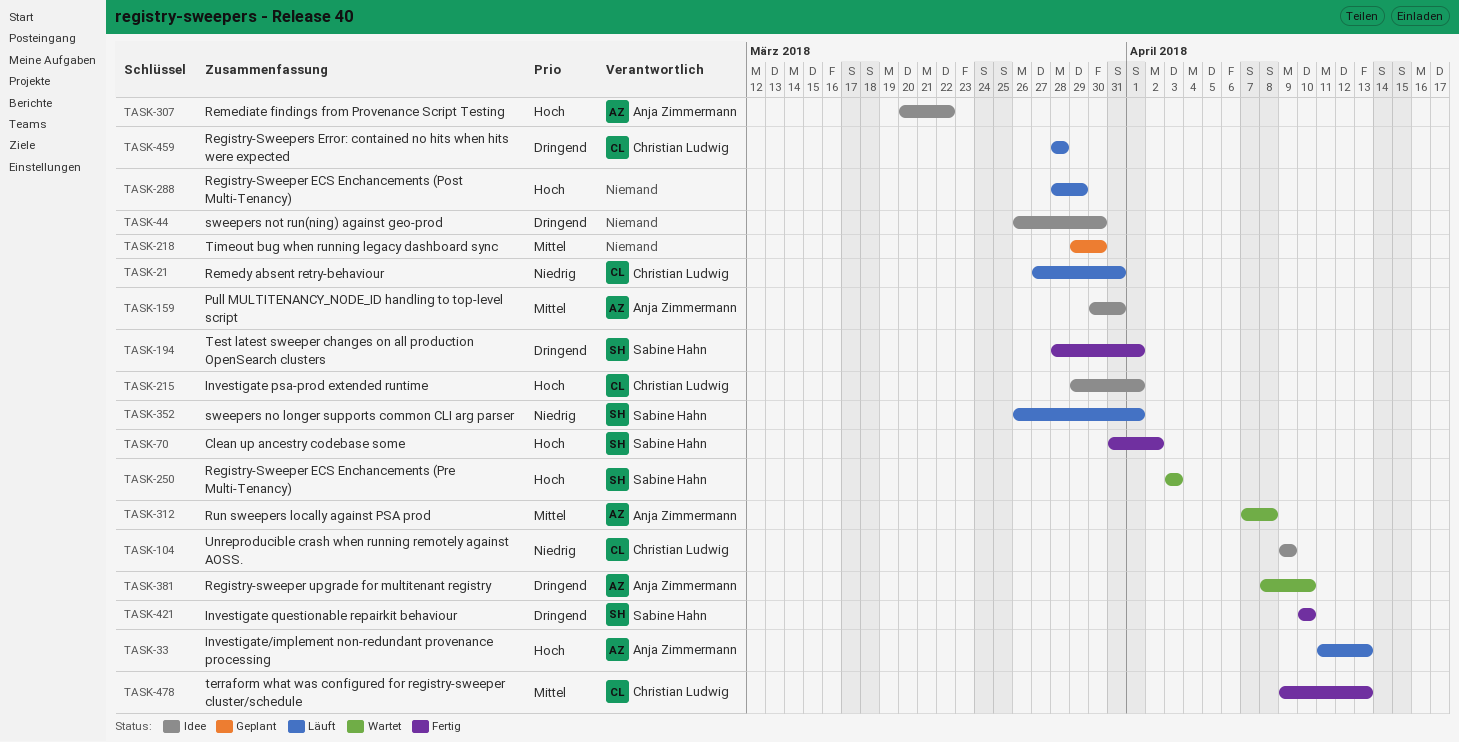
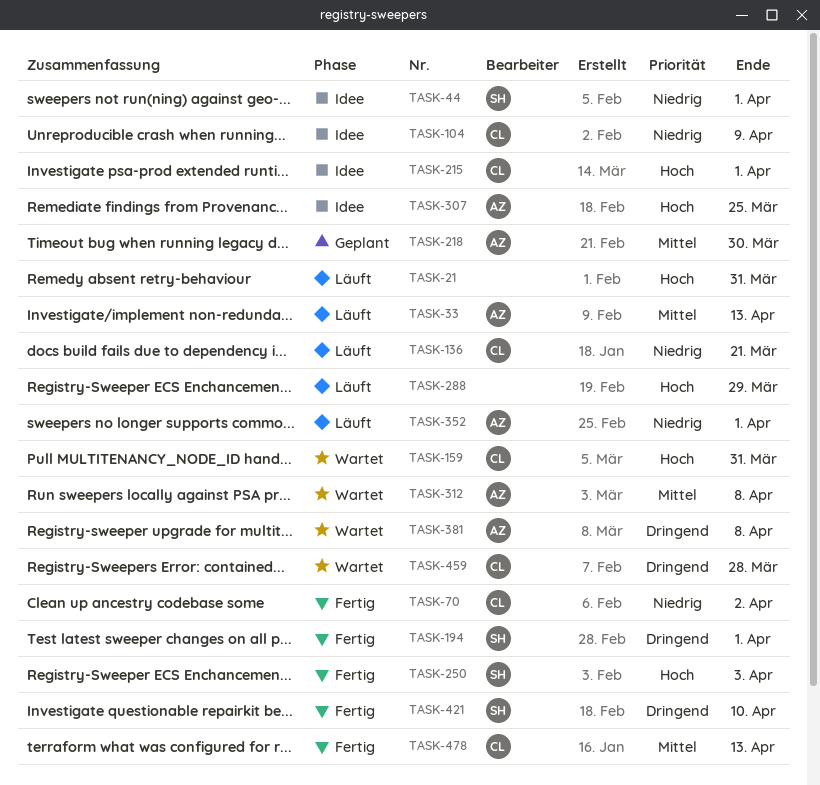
TASK-21, owner: Christian Ludwig -> none
TASK-21, priority: Niedrig -> Hoch
TASK-33, priority: Hoch -> Mittel
TASK-44, owner: none -> Sabine Hahn
TASK-44, priority: Dringend -> Niedrig
TASK-44, due: Mar 30 -> Apr 1
TASK-70, owner: Sabine Hahn -> Christian Ludwig
TASK-70, priority: Hoch -> Niedrig
TASK-136: none -> present
TASK-159, status: Idee -> Wartet
TASK-159, owner: Anja Zimmermann -> Christian Ludwig
TASK-159, priority: Mittel -> Hoch
TASK-218, owner: none -> Anja Zimmermann
TASK-250, status: Wartet -> Fertig
TASK-307, due: Mar 22 -> Mar 25
TASK-352, owner: Sabine Hahn -> Anja Zimmermann
TASK-381, due: Apr 10 -> Apr 8
TASK-459, status: Läuft -> Wartet

